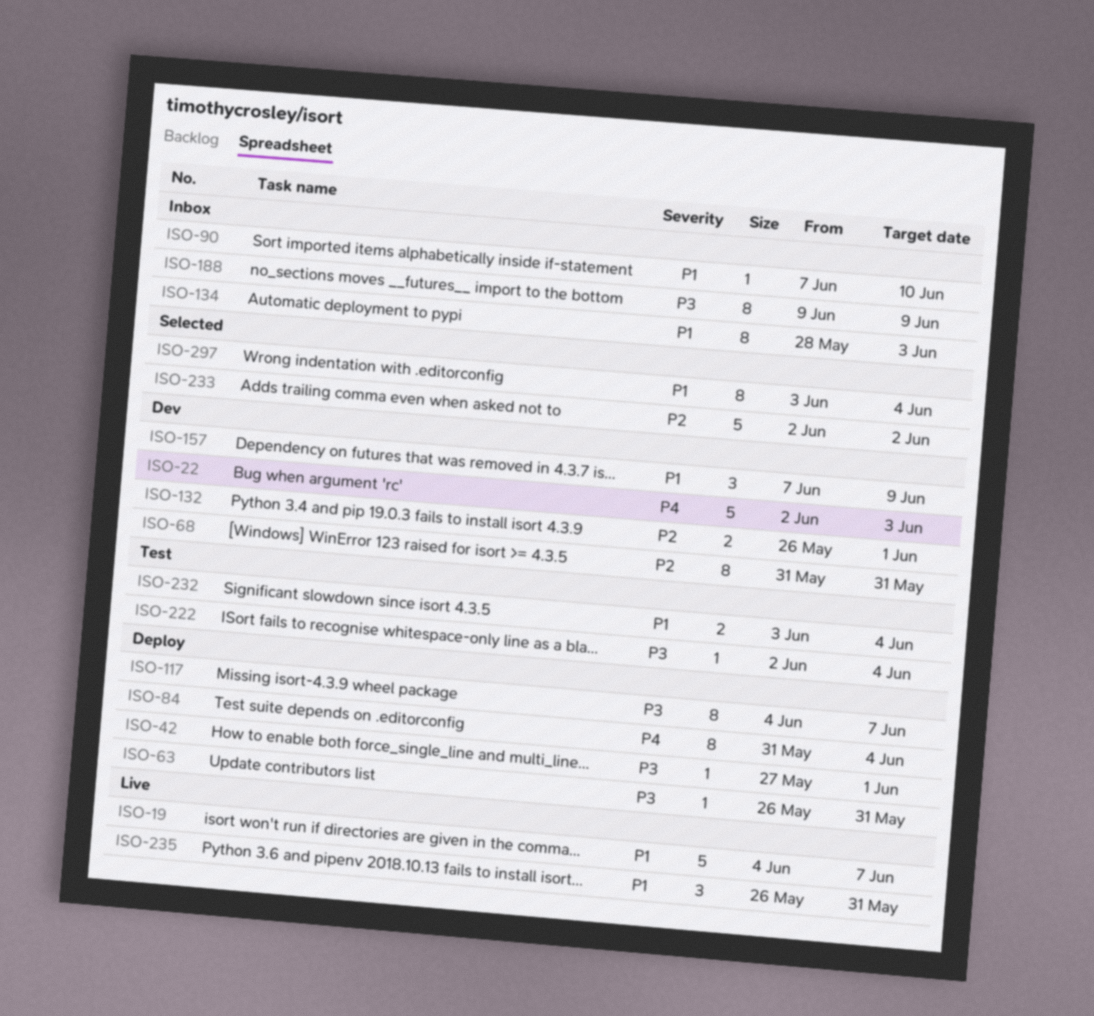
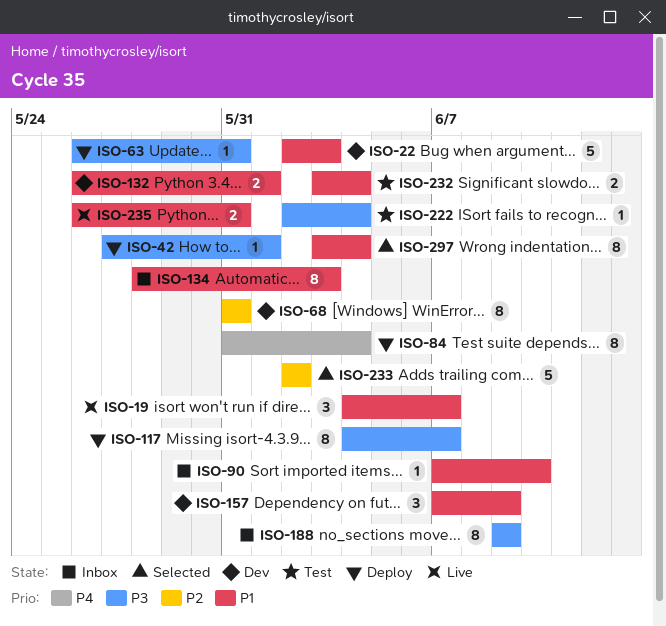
ISO-19, estimate: 5 -> 3
ISO-22, priority: P4 -> P1
ISO-132, priority: P2 -> P1
ISO-235, estimate: 3 -> 2

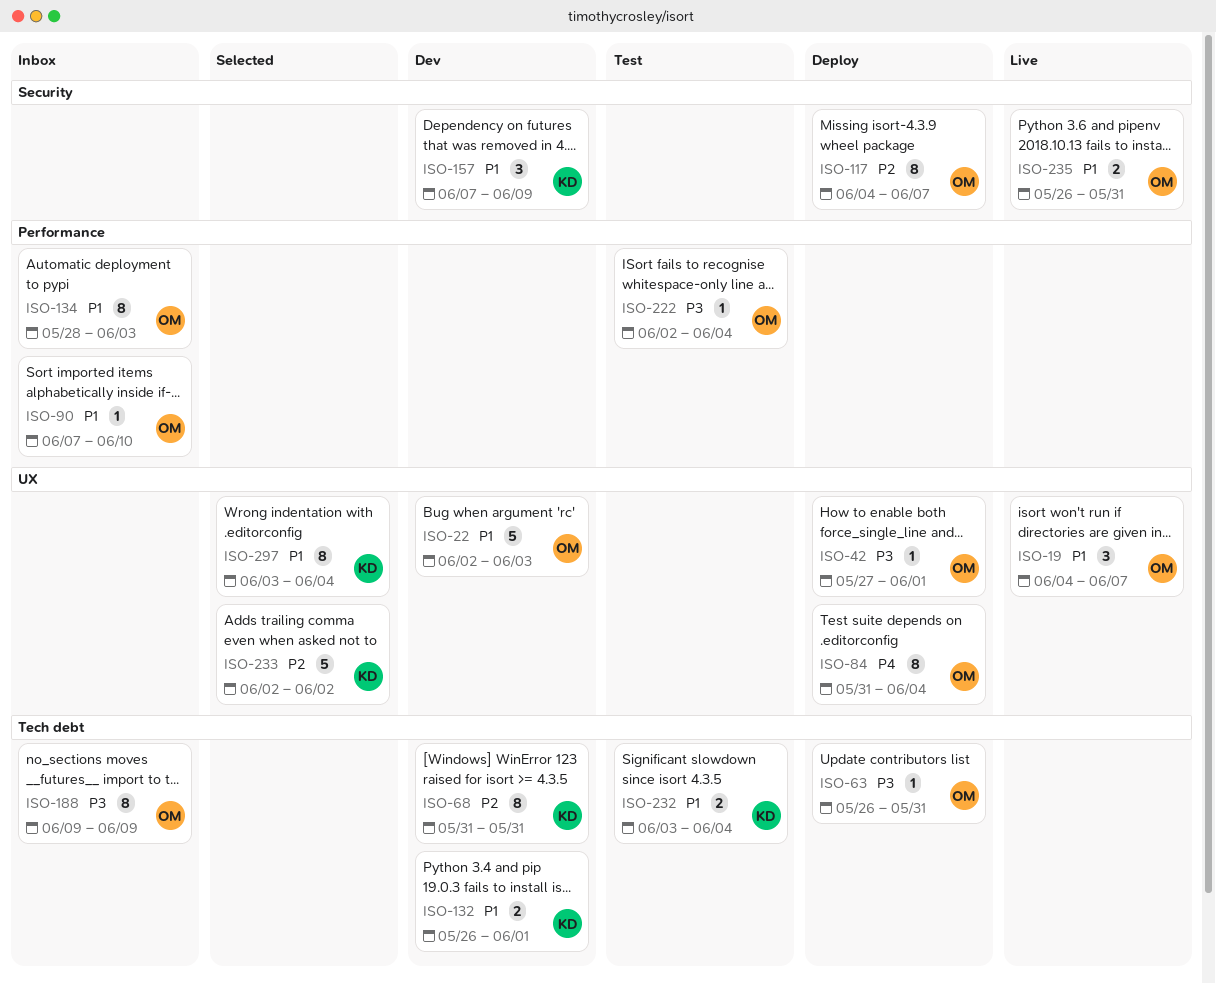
ISO-117, priority: P3 -> P2

